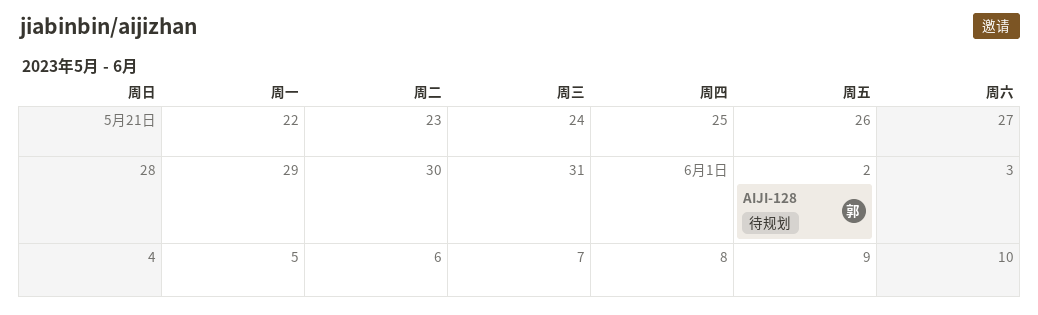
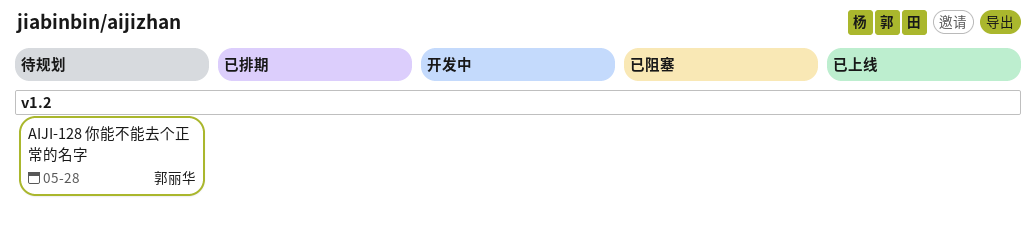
AIJI-128, due: Jun 2 -> May 28

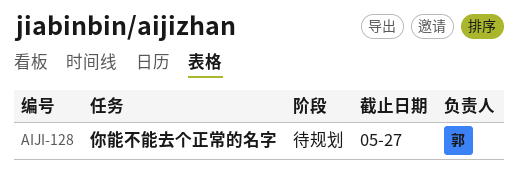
AIJI-128, due: May 28 -> May 27

